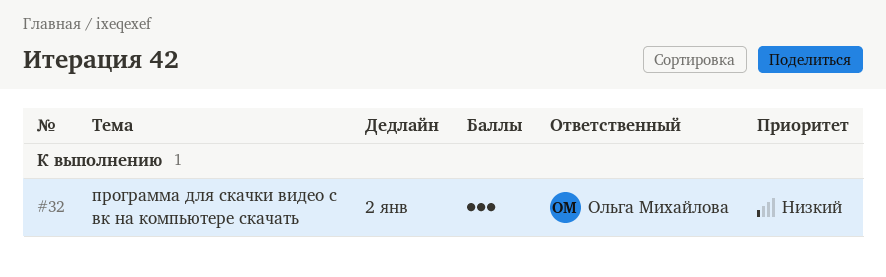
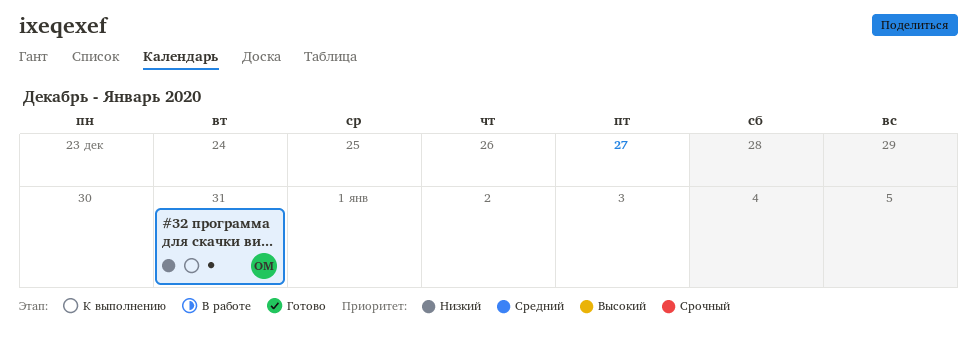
#32, estimate: 3 -> 1
#32, due: Jan 2 -> Dec 31

